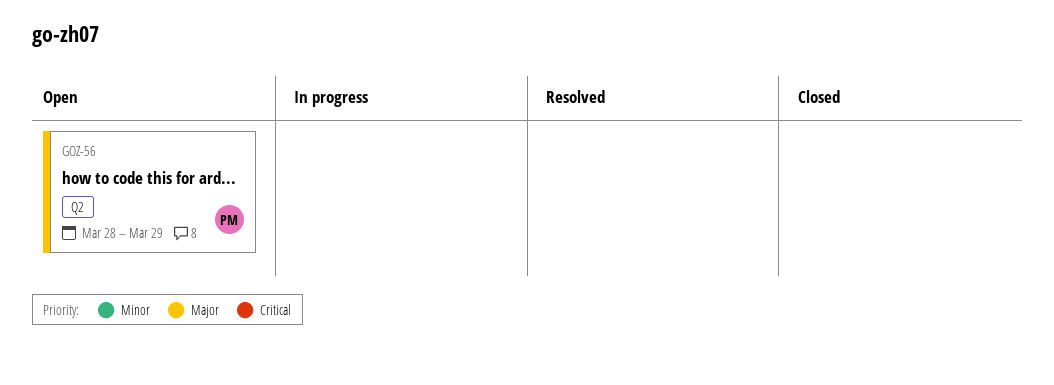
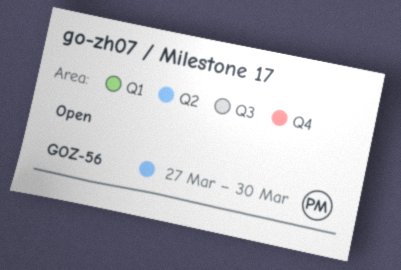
GOZ-56, start: Mar 28 -> Mar 27
GOZ-56, due: Mar 29 -> Mar 30

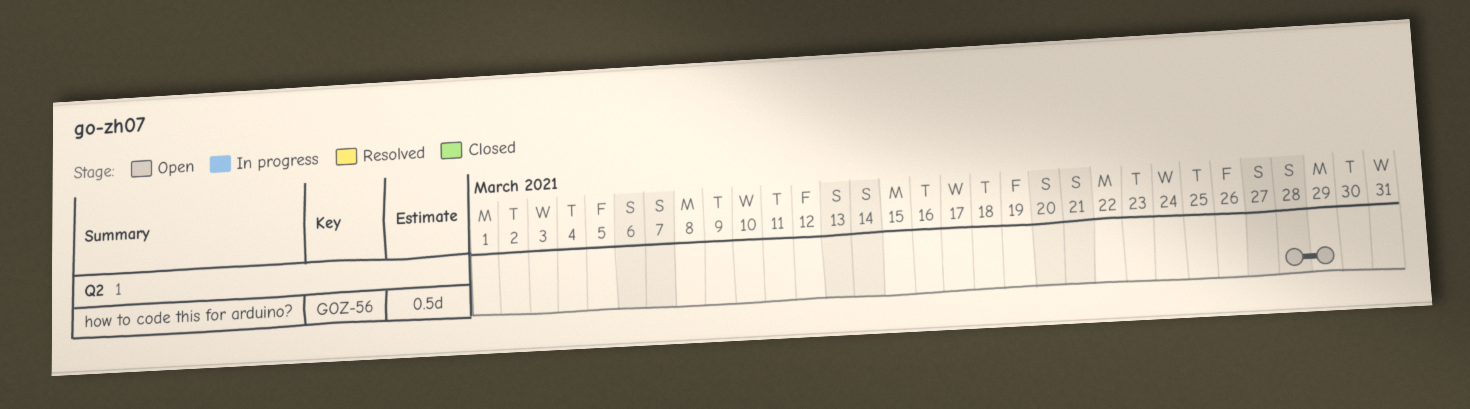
GOZ-56, start: Mar 27 -> Mar 28
GOZ-56, due: Mar 30 -> Mar 29

